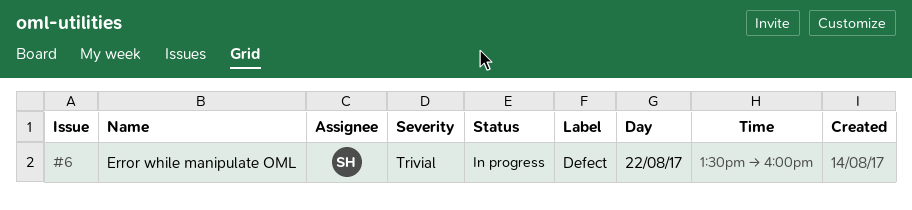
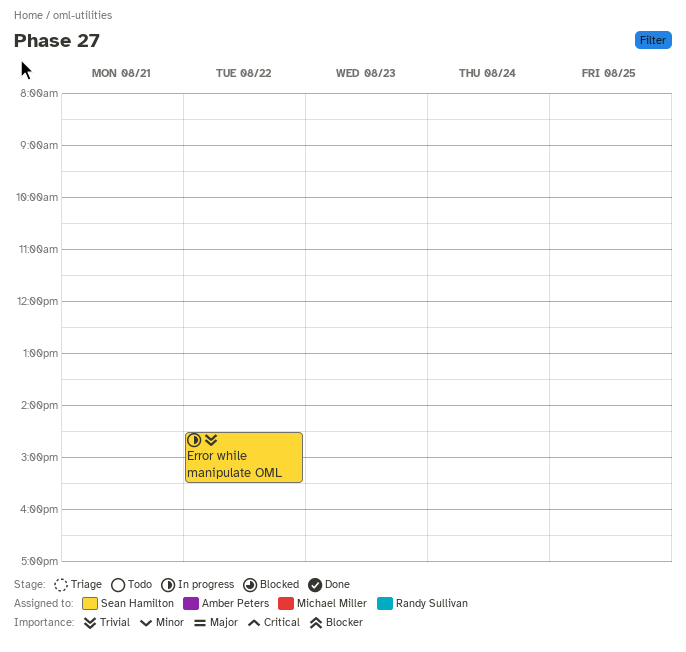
Error while manipulate OML, begins: 13:30 -> 14:30
Error while manipulate OML, ends: 16:00 -> 15:30

